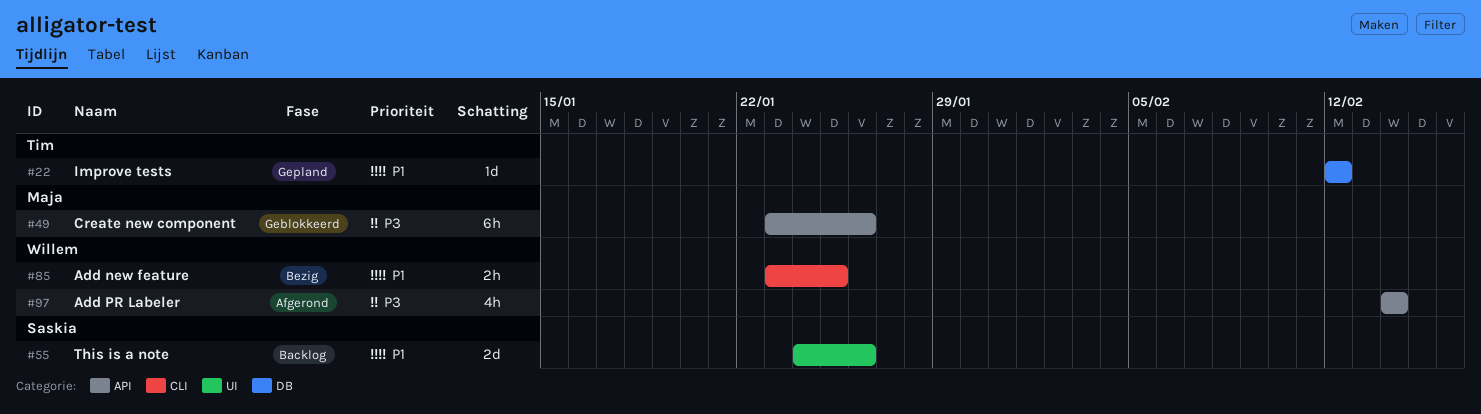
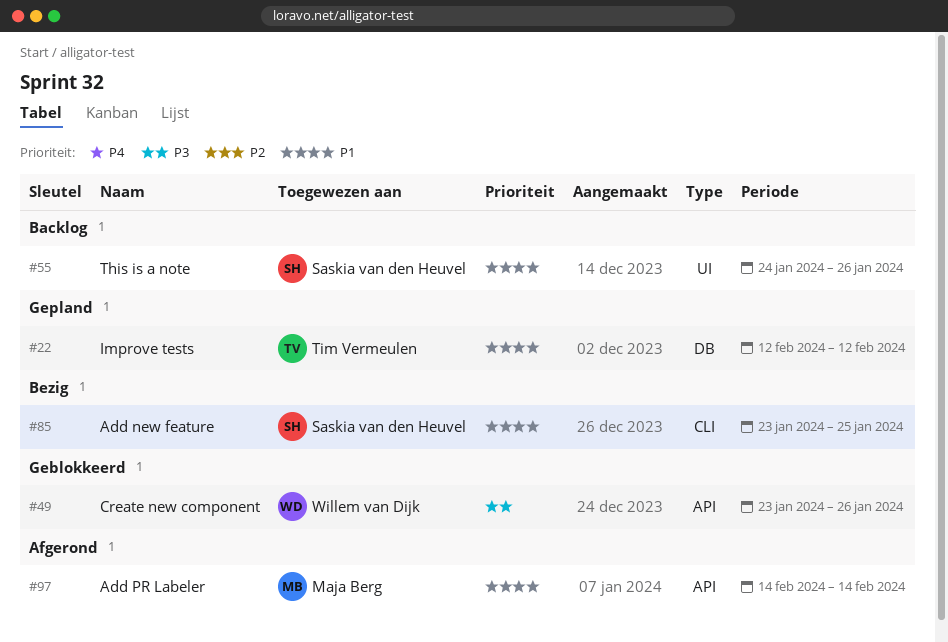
#49, owner: Maja Berg -> Willem van Dijk
#85, owner: Willem van Dijk -> Saskia van den Heuvel
#97, owner: Willem van Dijk -> Maja Berg
#97, priority: P3 -> P1

